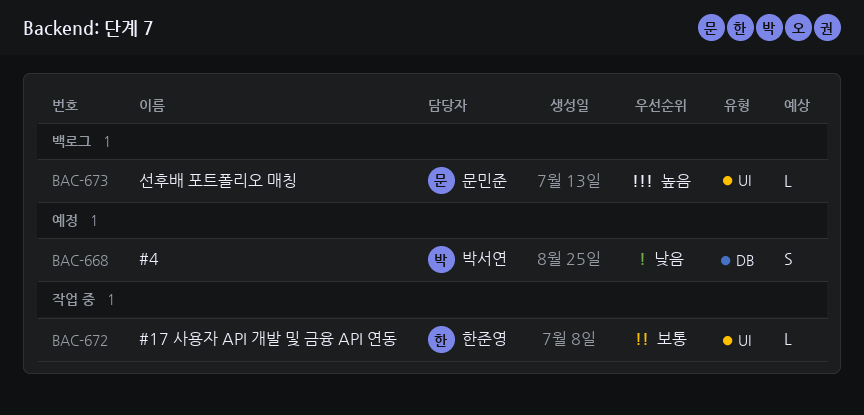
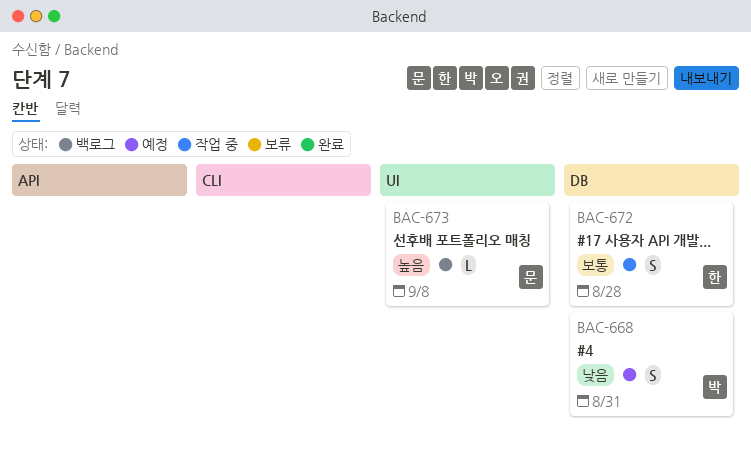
BAC-672, label: UI -> DB
BAC-672, estimate: L -> S

